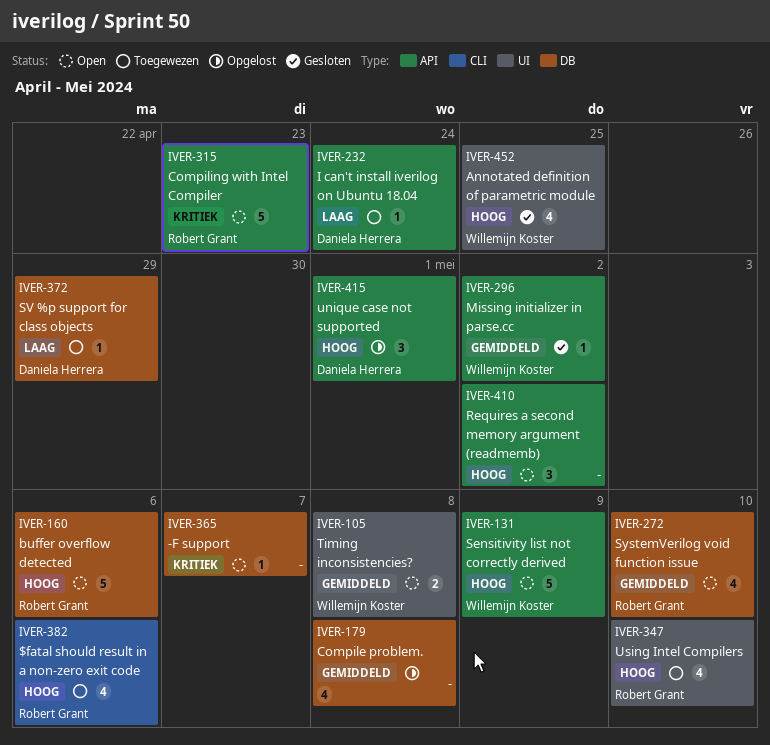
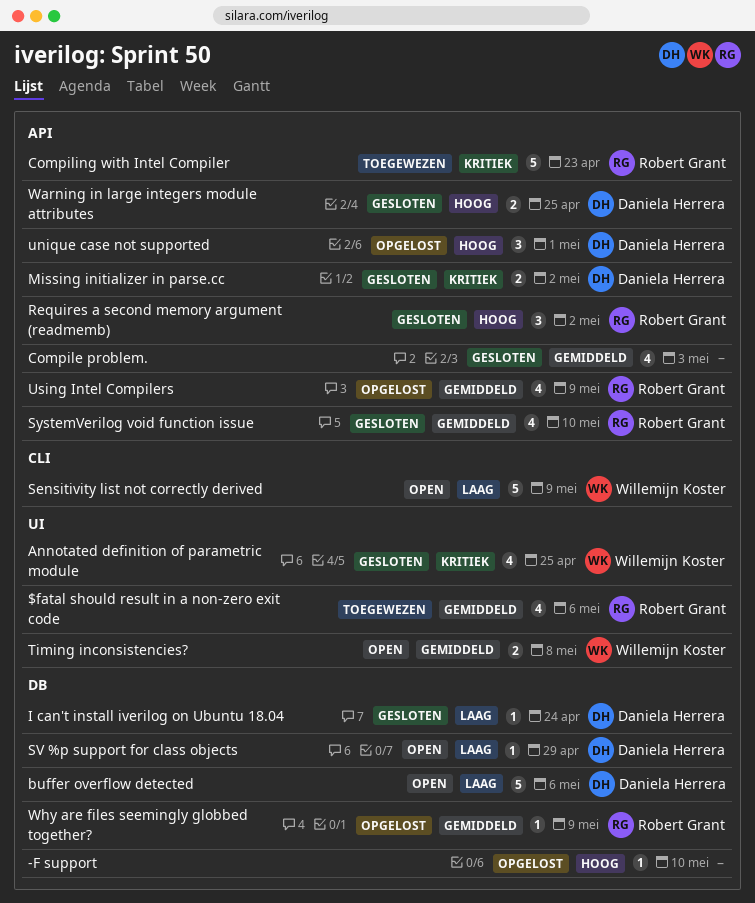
$fatal should result in a non-zero exit code, priority: Hoog -> Gemiddeld
$fatal should result in a non-zero exit code, label: CLI -> UI
-F support, status: Open -> Opgelost
-F support, priority: Kritiek -> Hoog
-F support, due: May 7 -> May 10
Annotated definition of parametric module, priority: Hoog -> Kritiek
buffer overflow detected, owner: Robert Grant -> Daniela Herrera
buffer overflow detected, priority: Hoog -> Laag
Compile problem., status: Opgelost -> Gesloten
Compile problem., label: DB -> API
Compile problem., due: May 8 -> May 3
Compiling with Intel Compiler, status: Open -> Toegewezen
I can't install iverilog on Ubuntu 18.04, status: Toegewezen -> Gesloten
I can't install iverilog on Ubuntu 18.04, label: API -> DB
Missing initializer in parse.cc, owner: Willemijn Koster -> Daniela Herrera
Missing initializer in parse.cc, priority: Gemiddeld -> Kritiek
Missing initializer in parse.cc, estimate: 1 -> 2
Requires a second memory argument (readmemb), status: Open -> Gesloten
Requires a second memory argument (readmemb), owner: none -> Robert Grant
Sensitivity list not correctly derived, priority: Hoog -> Laag
Sensitivity list not correctly derived, label: API -> CLI
SV %p support for class objects, status: Toegewezen -> Open
SystemVerilog void function issue, status: Open -> Gesloten
SystemVerilog void function issue, label: DB -> API
Using Intel Compilers, status: Toegewezen -> Opgelost
Using Intel Compilers, priority: Hoog -> Gemiddeld
Using Intel Compilers, label: UI -> API
Using Intel Compilers, due: May 10 -> May 9
Warning in large integers module attributes: none -> present
Why are files seemingly globbed together?: none -> present

